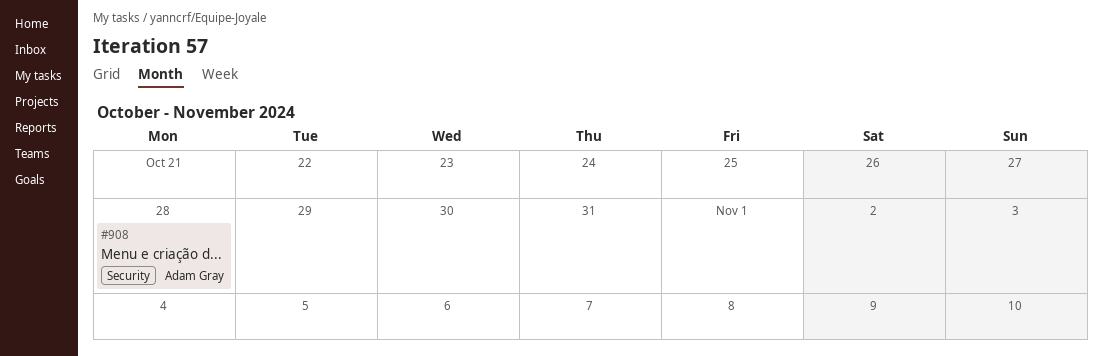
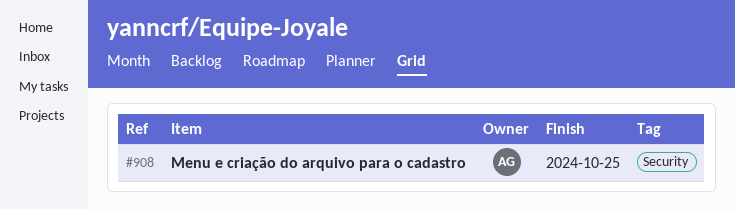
#908, due: Oct 28 -> Oct 25

